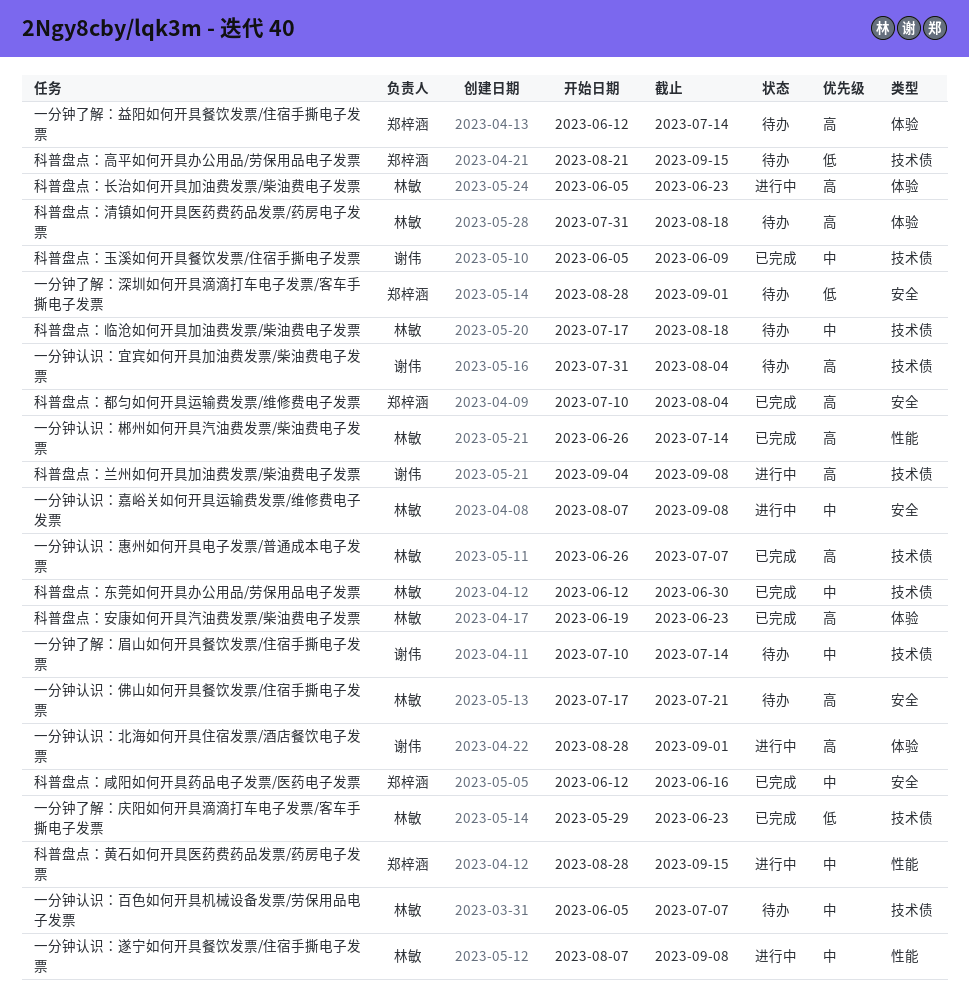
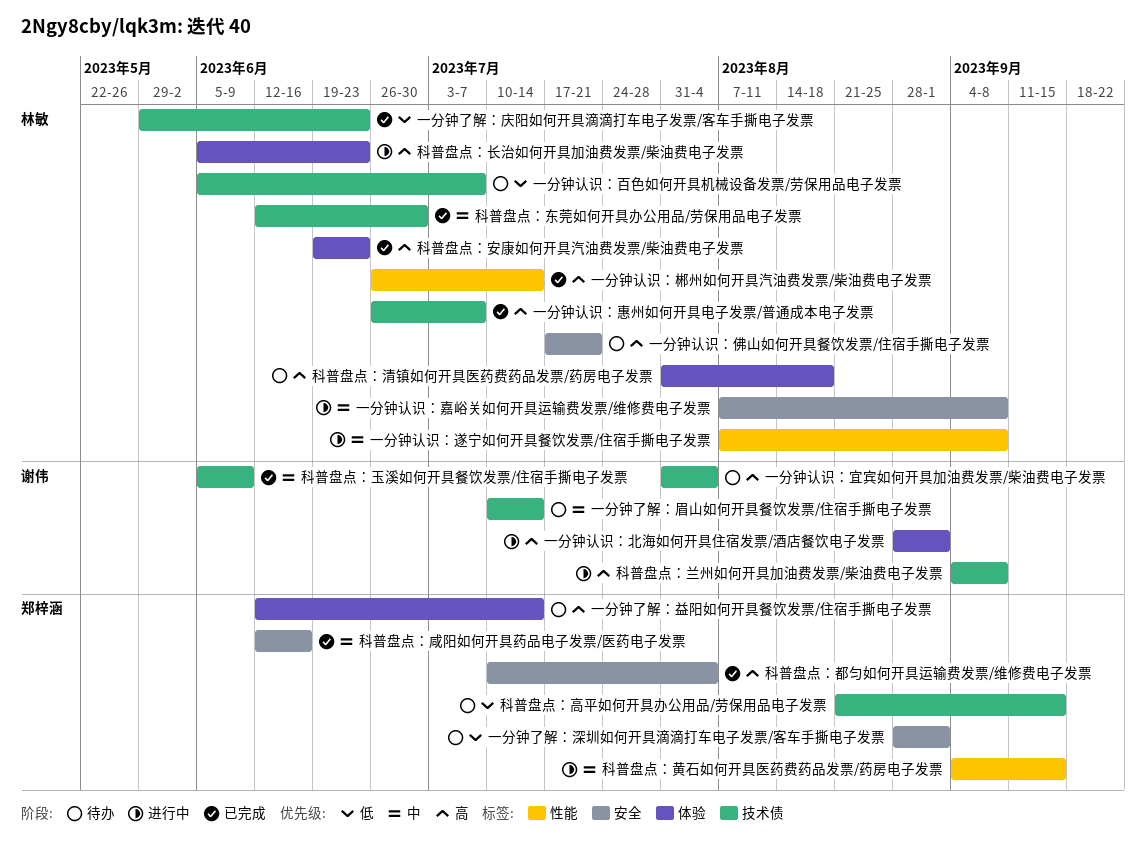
一分钟认识：百色如何开具机械设备发票/劳保用品电子发票, priority: 中 -> 低
科普盘点：临沧如何开具加油费发票/柴油费电子发票: present -> none
科普盘点：黄石如何开具医药费药品发票/药房电子发票, start: Aug 28 -> Sep 4

